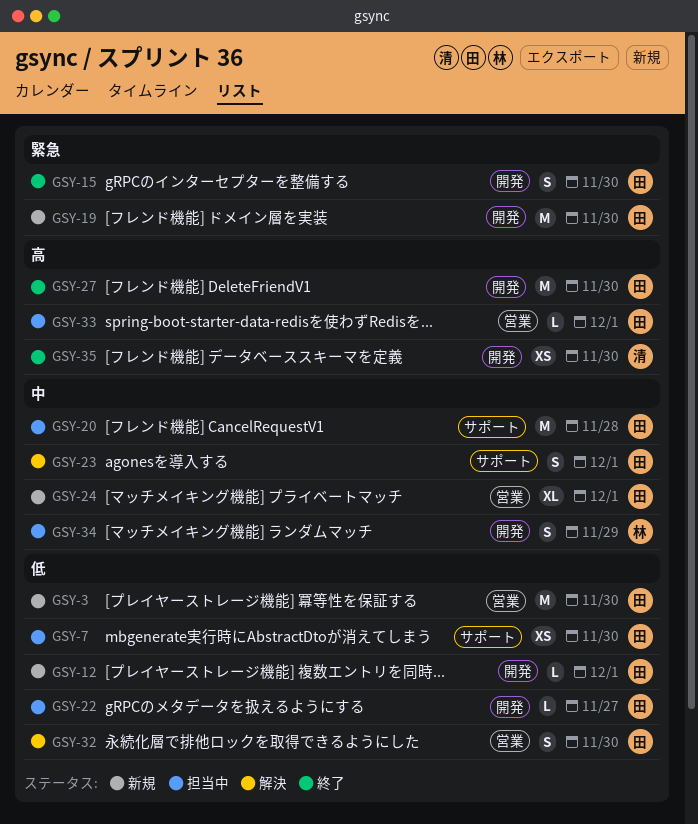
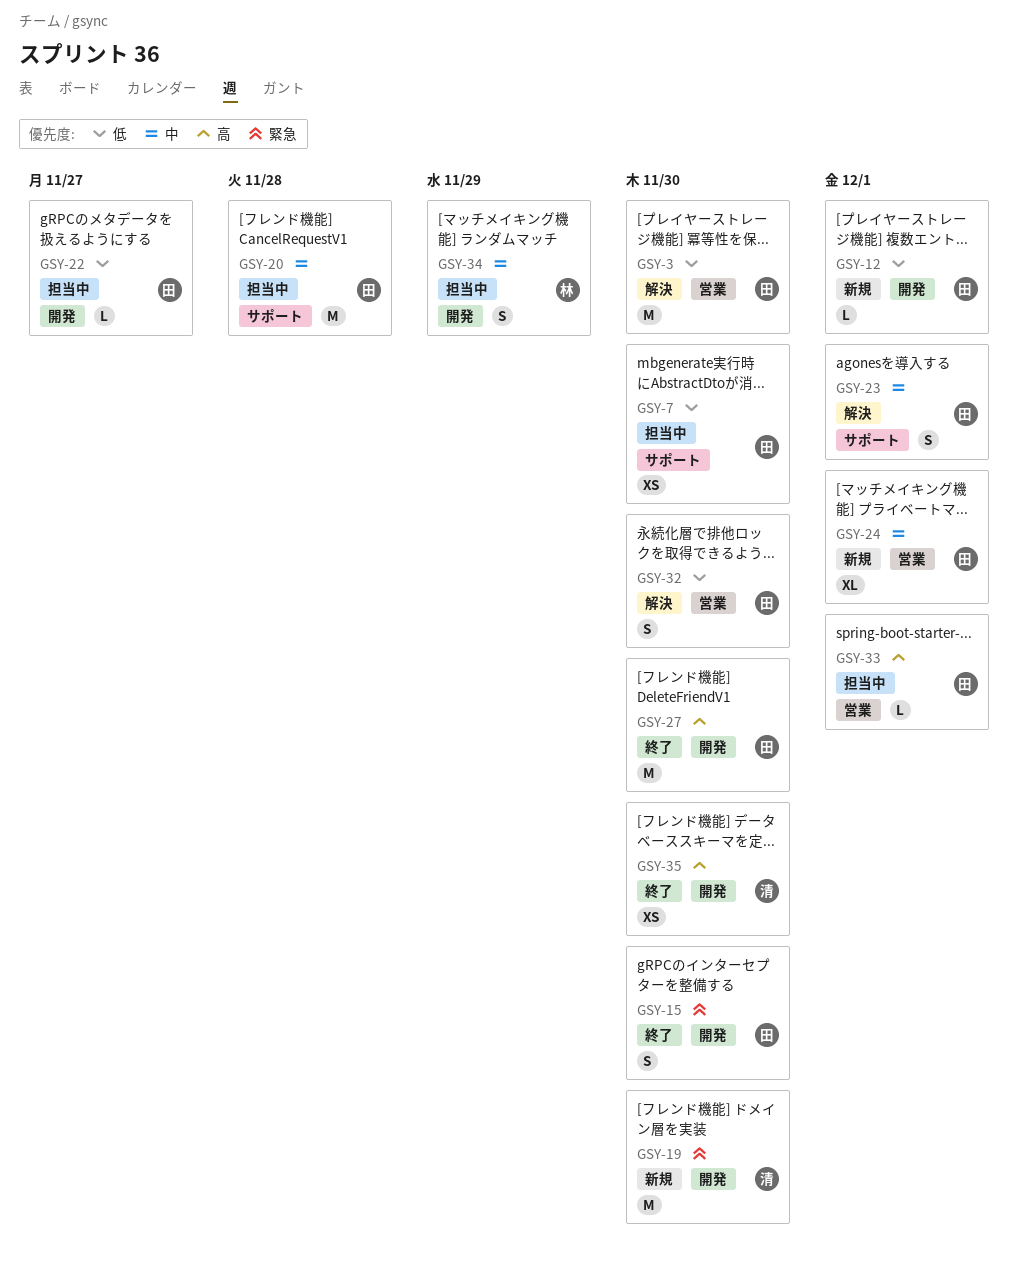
GSY-3, status: 新規 -> 解決
GSY-19, owner: 田 -> 清

